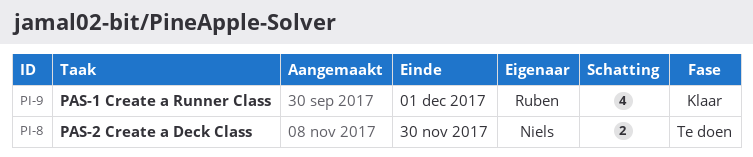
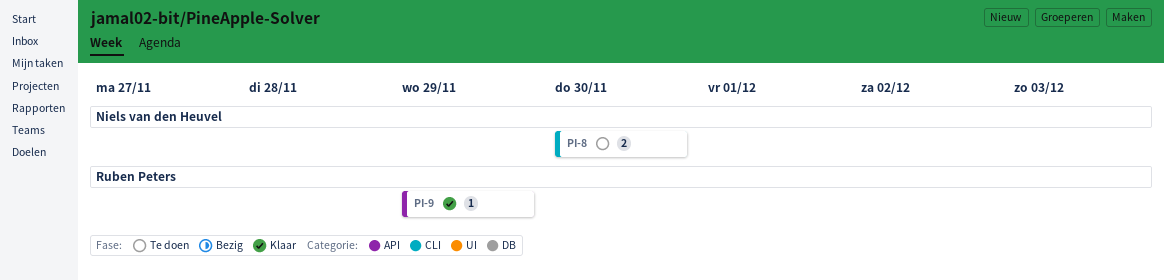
PI-9, estimate: 4 -> 1
PI-9, due: Dec 1 -> Nov 29

